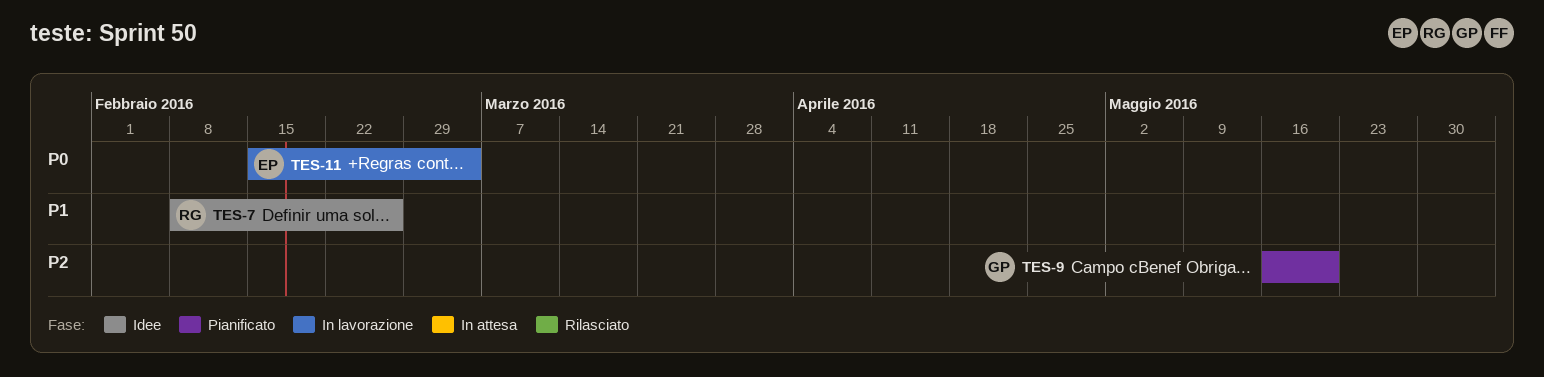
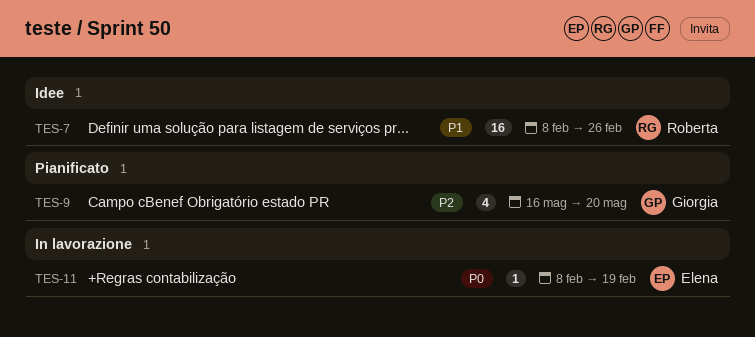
TES-11, start: Feb 15 -> Feb 8
TES-11, due: Mar 4 -> Feb 19

